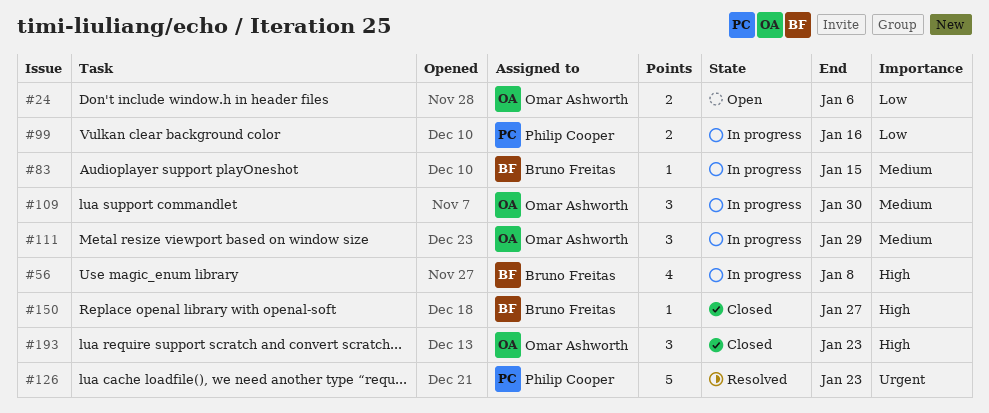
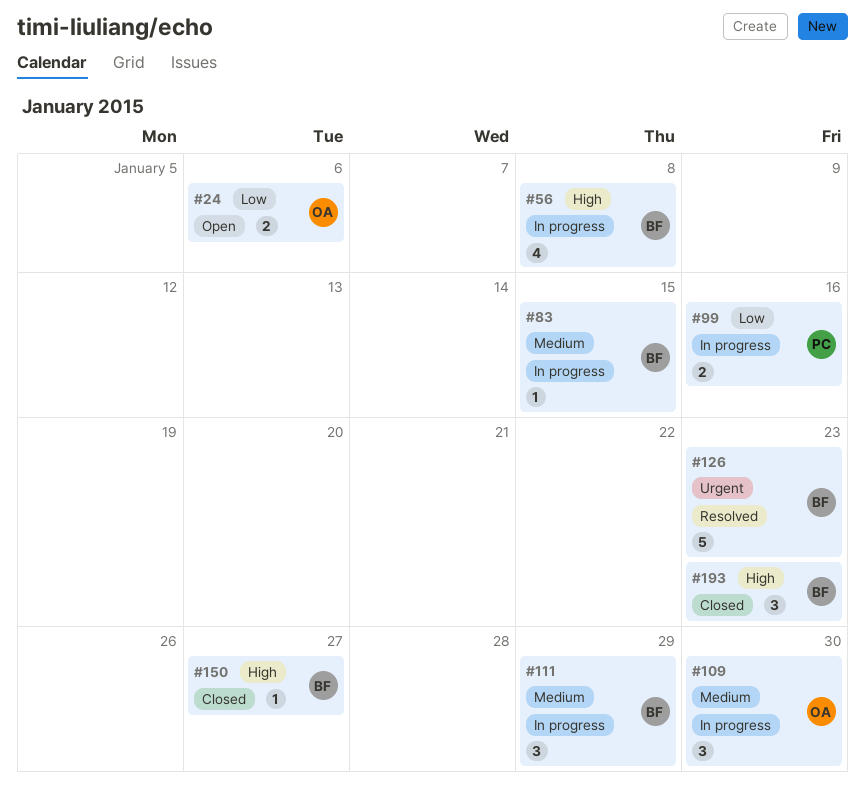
#111, owner: Omar Ashworth -> Bruno Freitas
#126, owner: Philip Cooper -> Bruno Freitas
#193, owner: Omar Ashworth -> Bruno Freitas

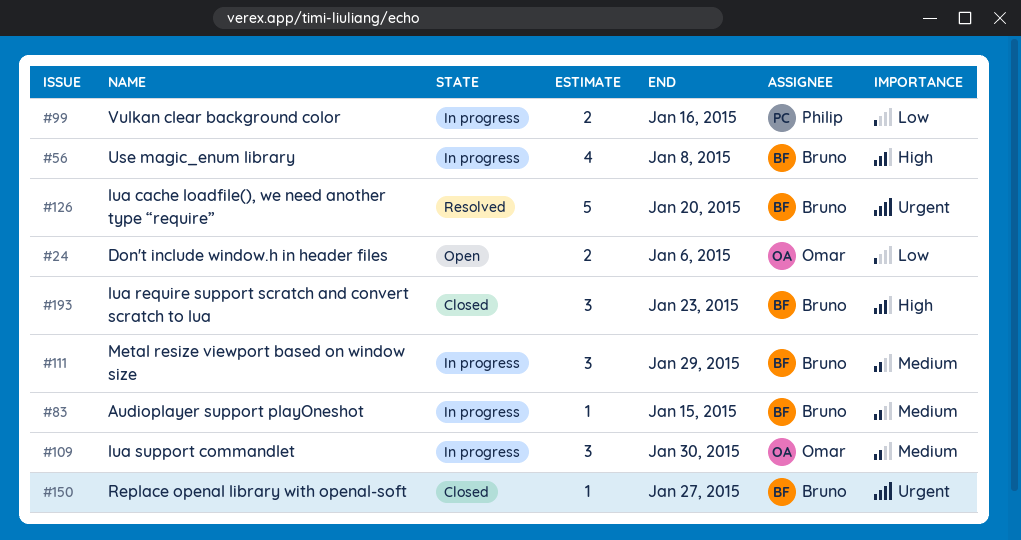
#126, due: Jan 23 -> Jan 20
#150, priority: High -> Urgent

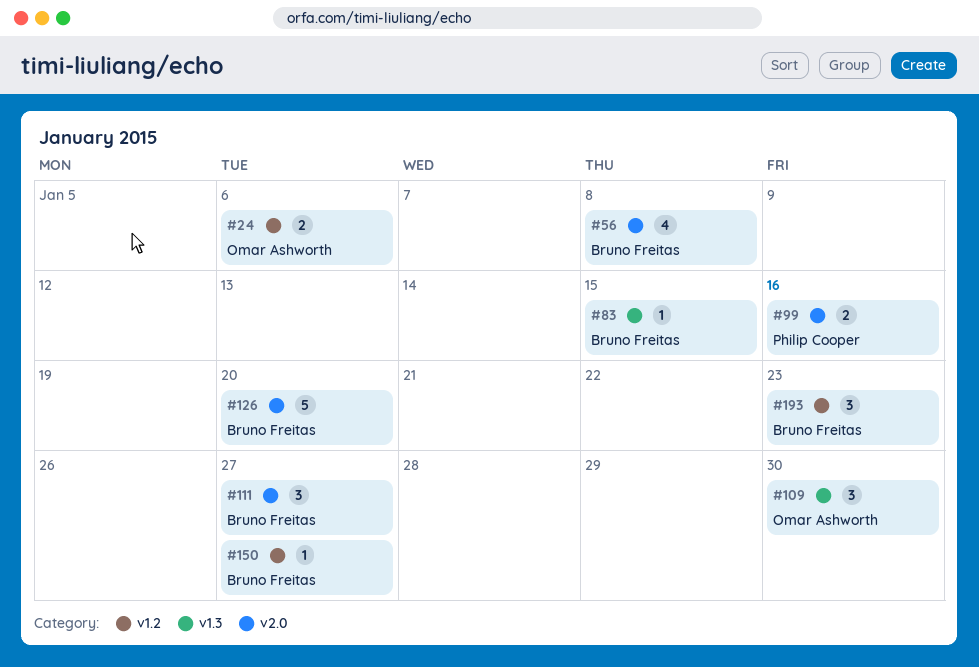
#111, due: Jan 29 -> Jan 27

